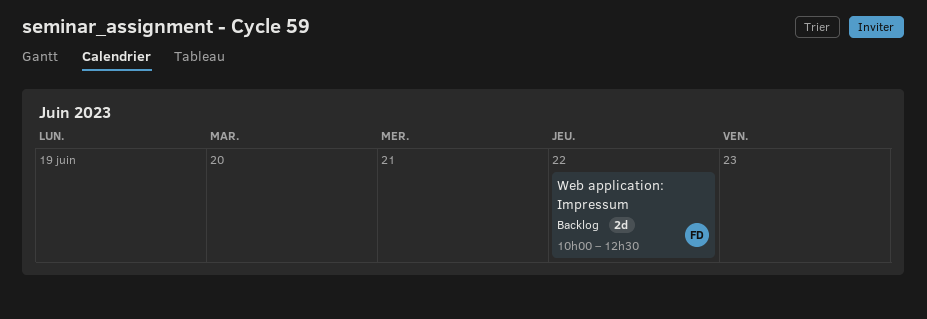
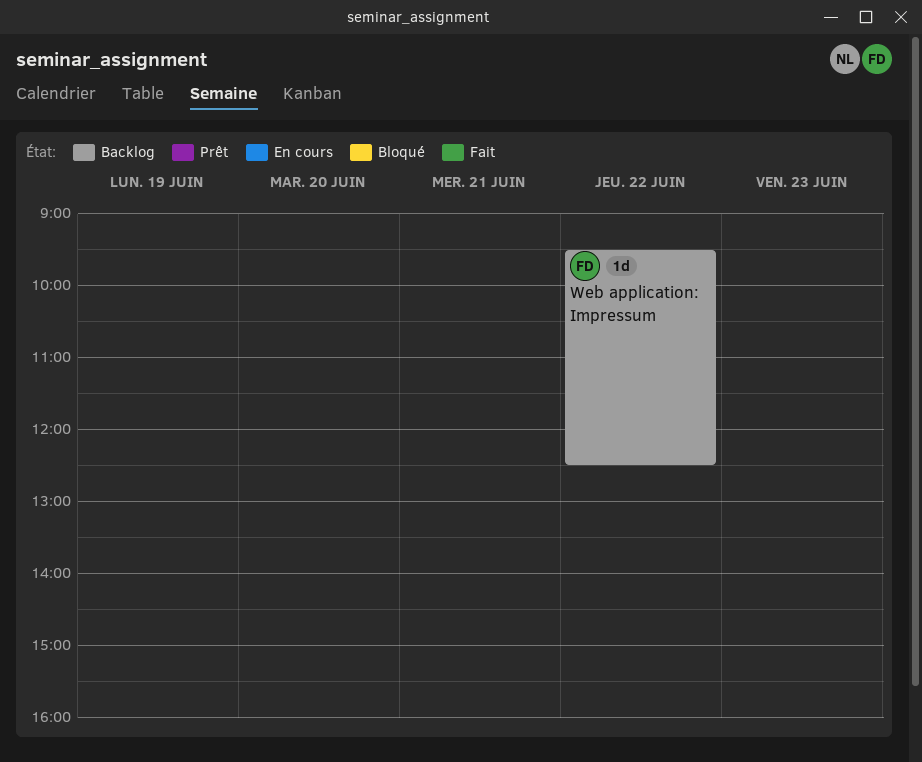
Web application: Impressum, estimate: 2d -> 1d
Web application: Impressum, begins: 10:00 -> 09:30

